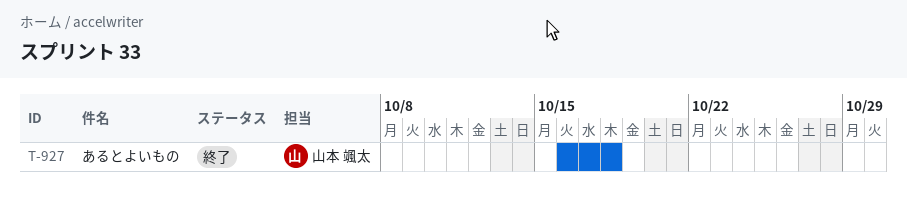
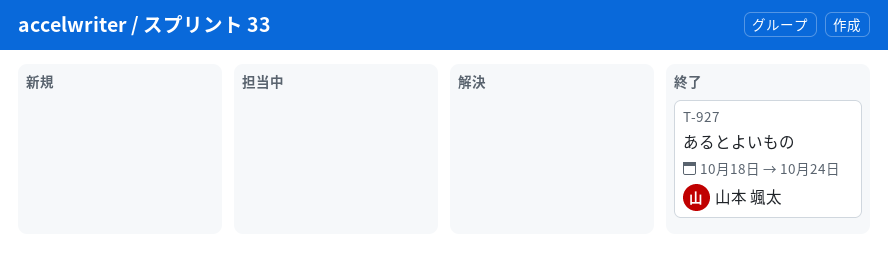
T-927, start: Oct 16 -> Oct 18
T-927, due: Oct 18 -> Oct 24

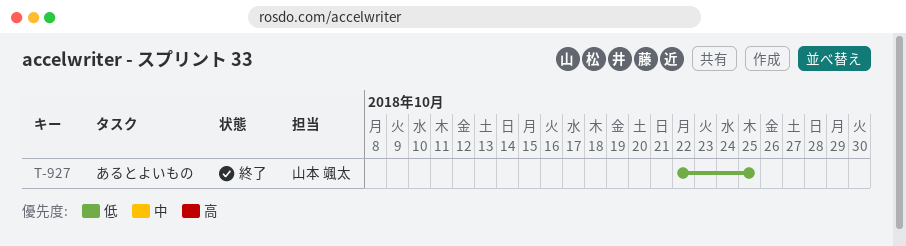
T-927, start: Oct 18 -> Oct 22
T-927, due: Oct 24 -> Oct 25

